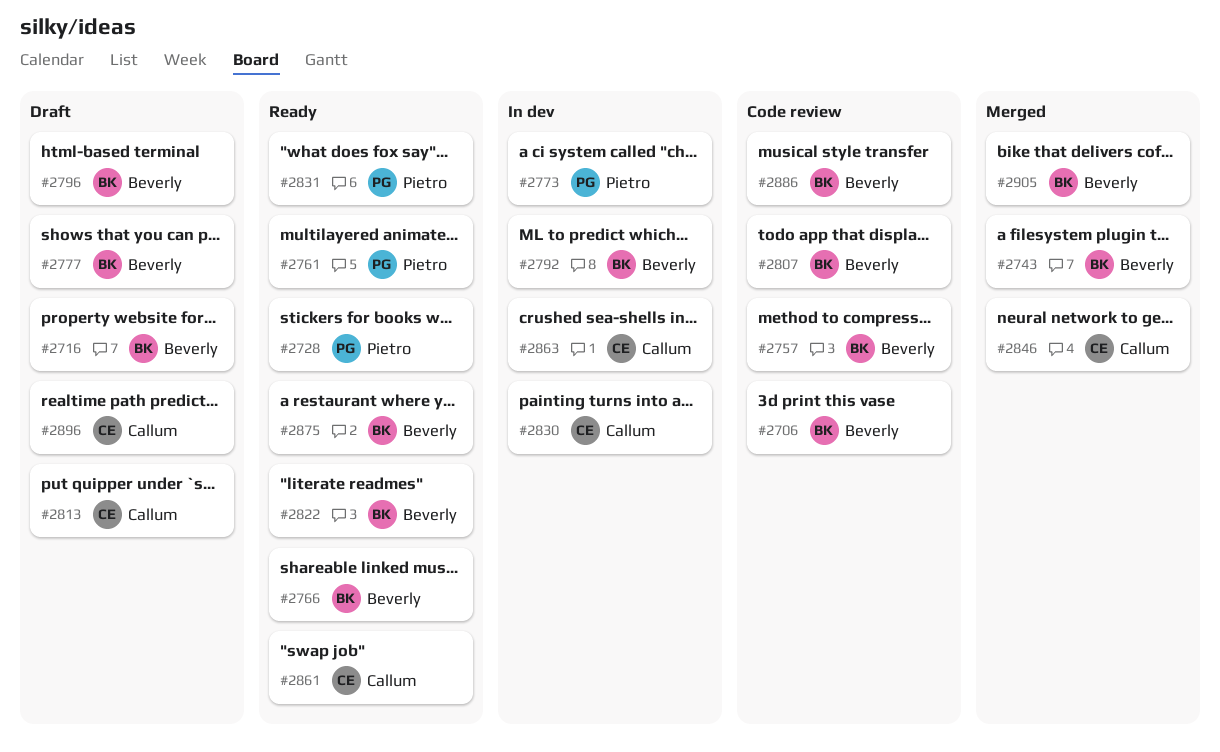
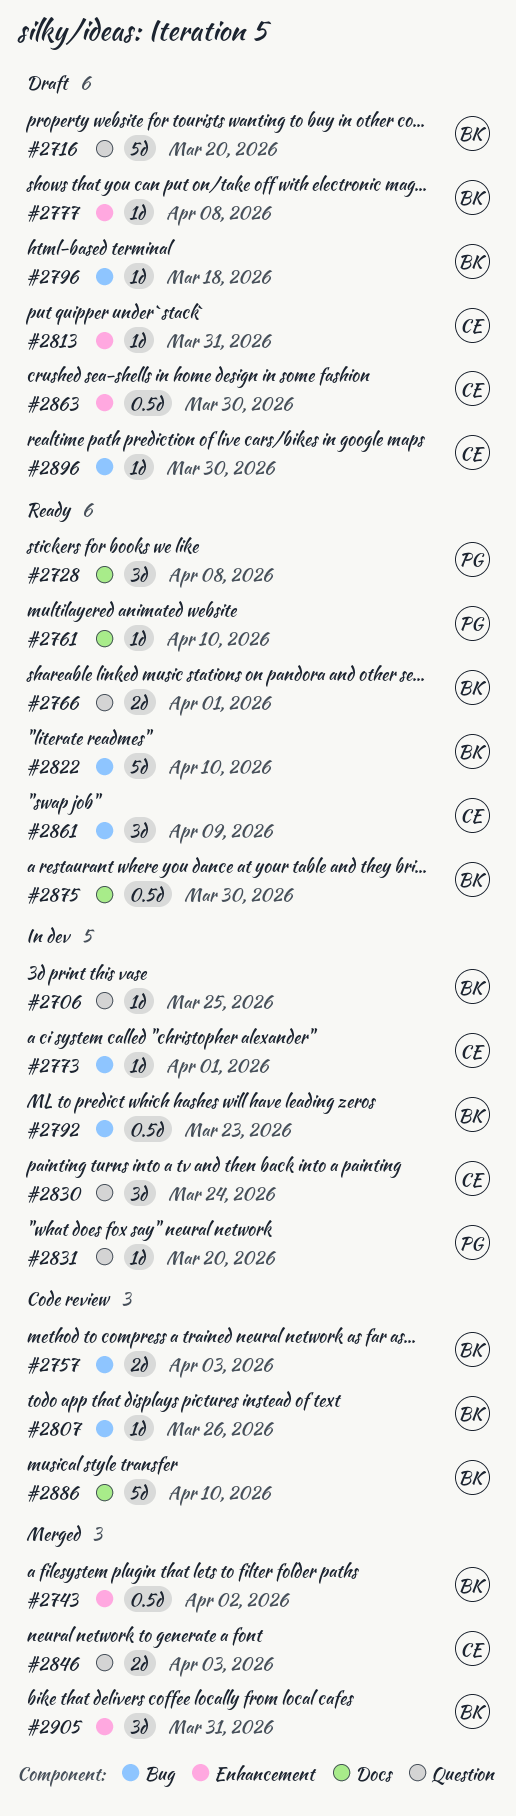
#2706, status: Code review -> In dev
#2773, owner: Pietro -> Callum
#2831, status: Ready -> In dev
#2863, status: In dev -> Draft

